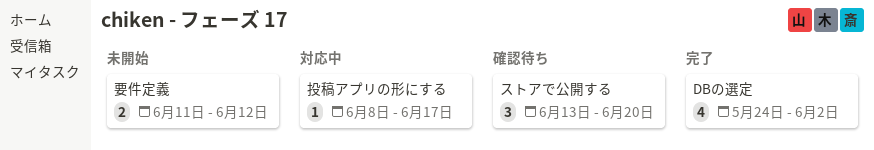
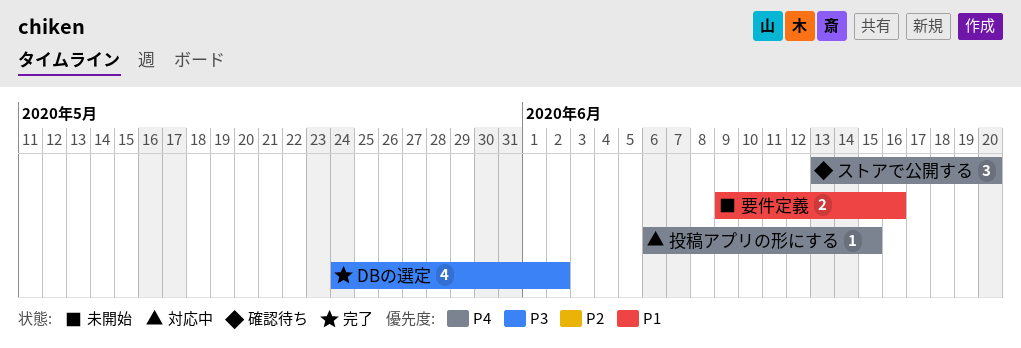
投稿アプリの形にする, start: Jun 8 -> Jun 6
投稿アプリの形にする, due: Jun 17 -> Jun 15
要件定義, start: Jun 11 -> Jun 9
要件定義, due: Jun 12 -> Jun 16

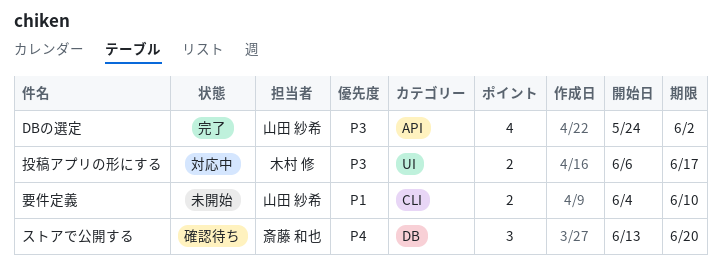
投稿アプリの形にする, priority: P4 -> P3
投稿アプリの形にする, estimate: 1 -> 2
投稿アプリの形にする, due: Jun 15 -> Jun 17
要件定義, start: Jun 9 -> Jun 4
要件定義, due: Jun 16 -> Jun 10

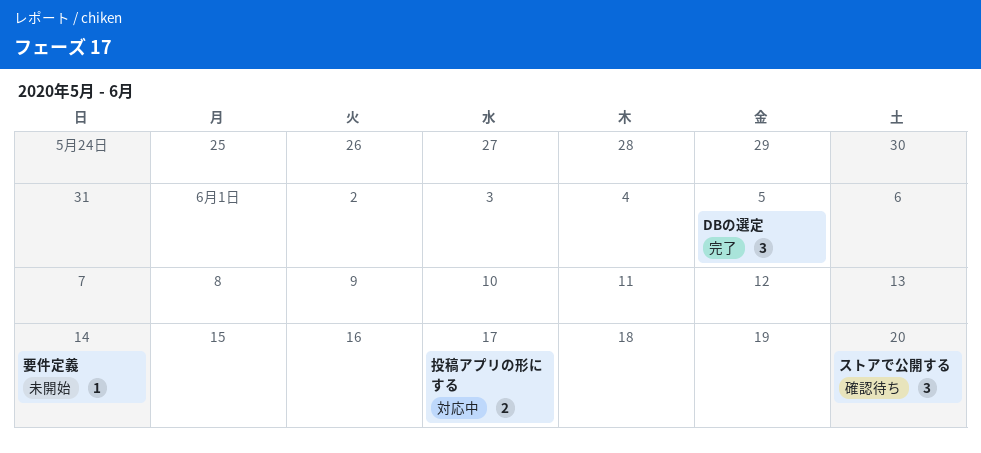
DBの選定, estimate: 4 -> 3
DBの選定, due: Jun 2 -> Jun 5
要件定義, estimate: 2 -> 1
要件定義, due: Jun 10 -> Jun 14

